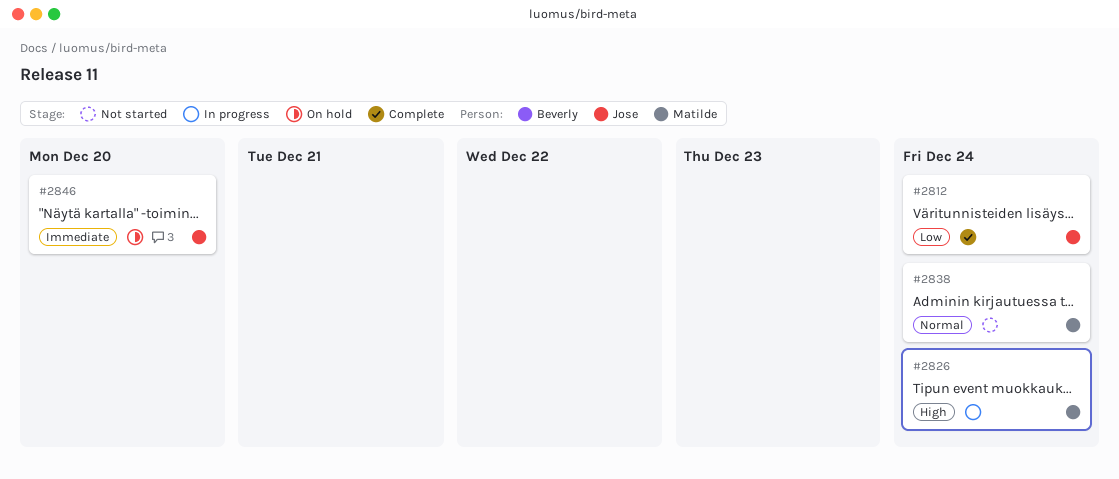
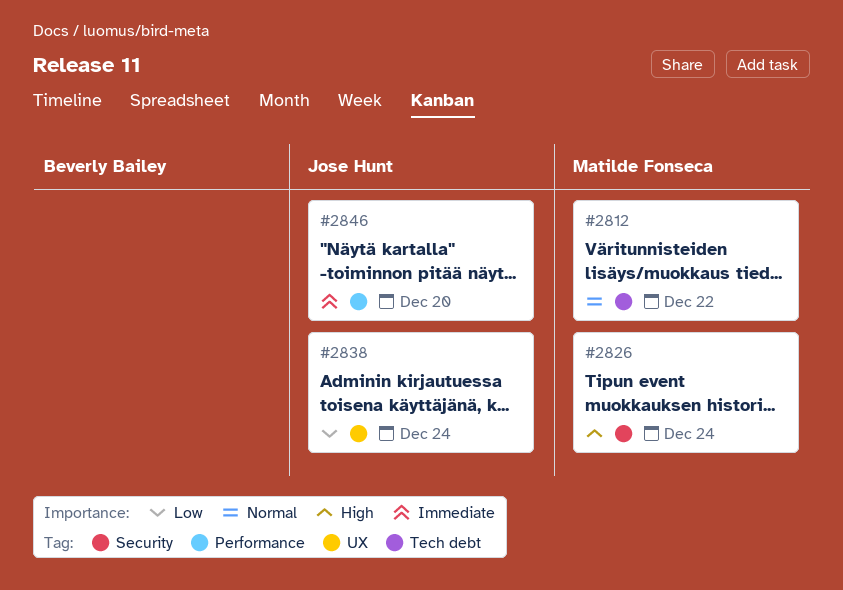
#2812, owner: Jose Hunt -> Matilde Fonseca
#2812, priority: Low -> Normal
#2812, due: Dec 24 -> Dec 22
#2838, owner: Matilde Fonseca -> Jose Hunt
#2838, priority: Normal -> Low

